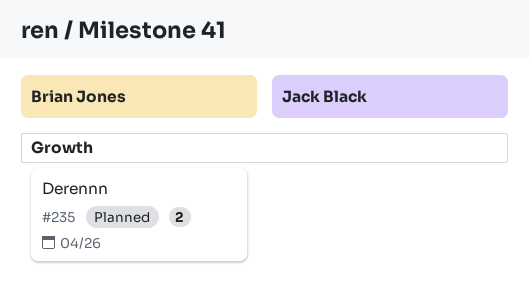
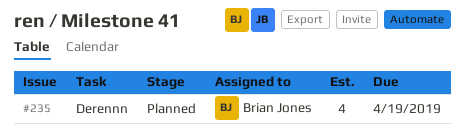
#235, estimate: 2 -> 4
#235, due: Apr 26 -> Apr 19

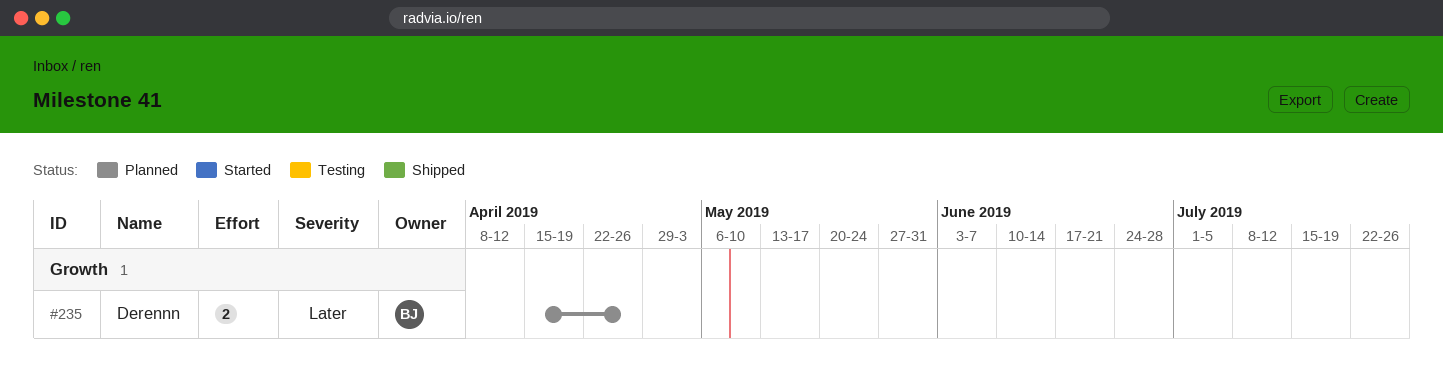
#235, estimate: 4 -> 2
#235, due: Apr 19 -> Apr 26

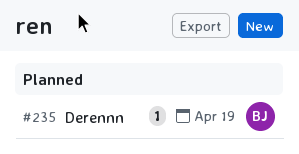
#235, estimate: 2 -> 1
#235, due: Apr 26 -> Apr 19

